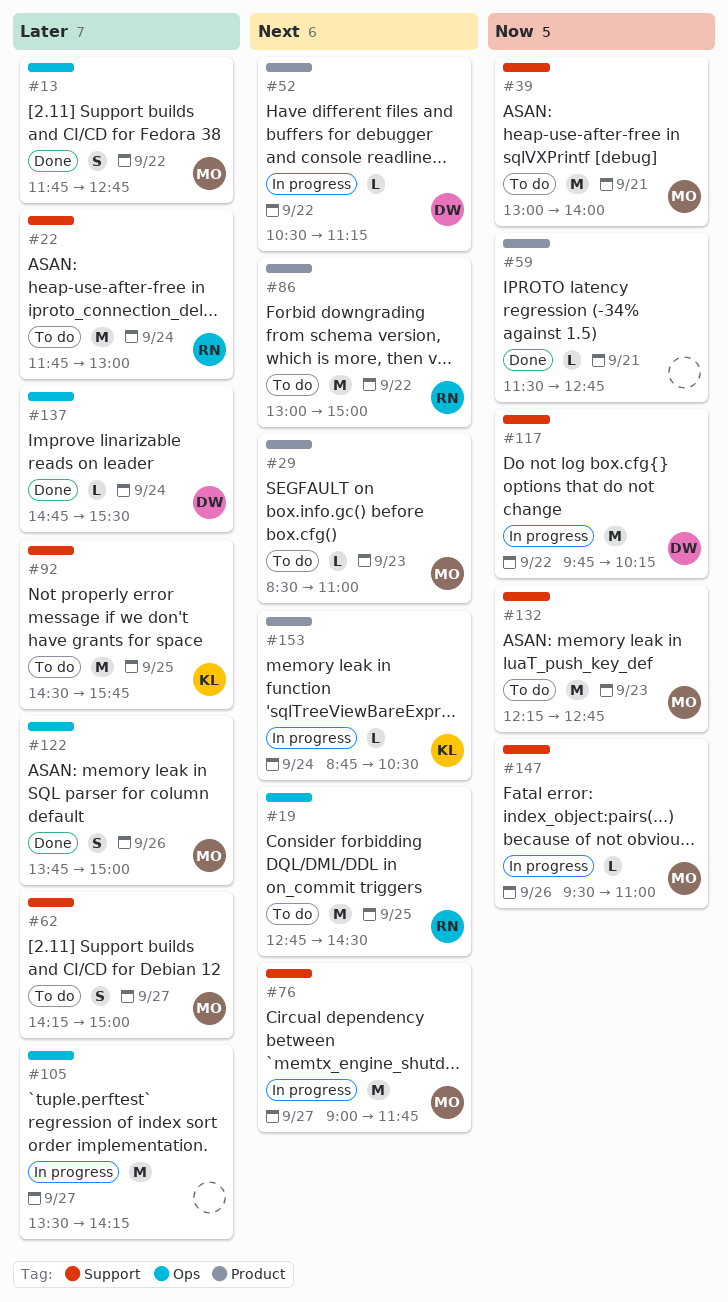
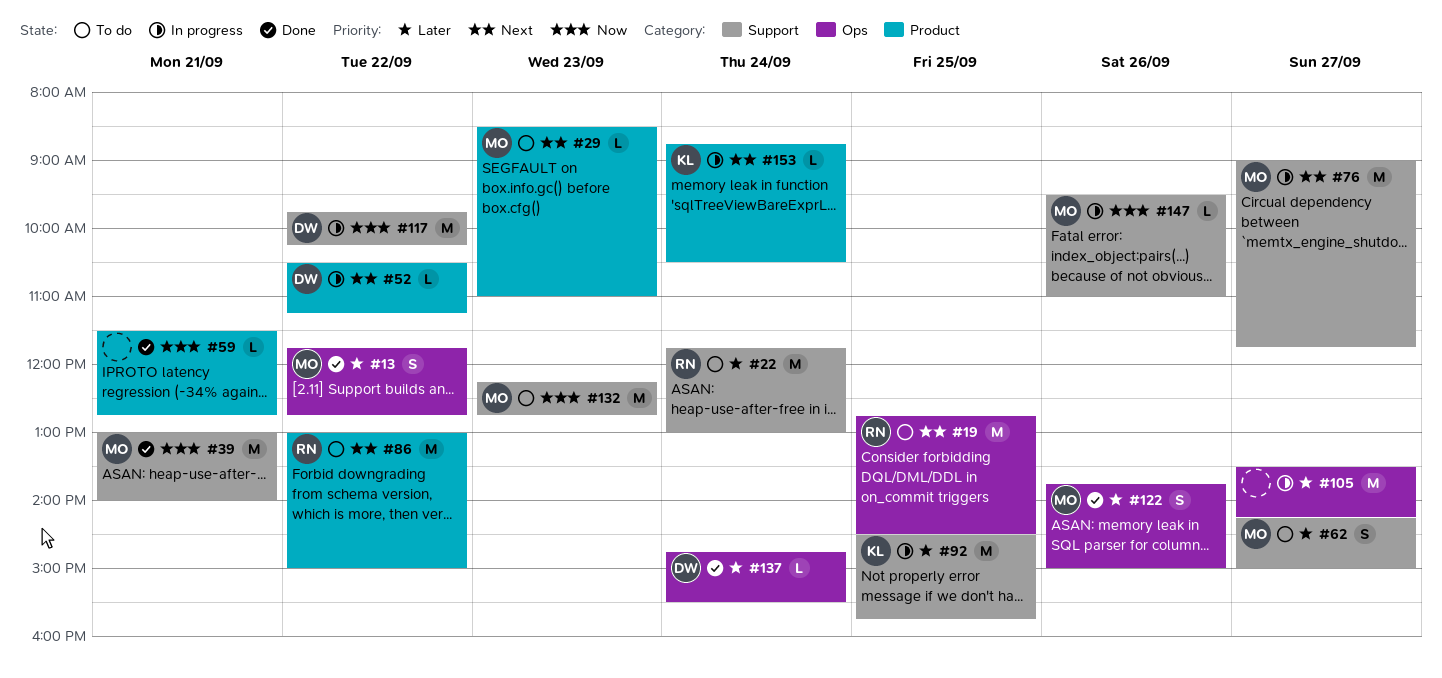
#39, status: To do -> Done
#92, status: To do -> In progress

